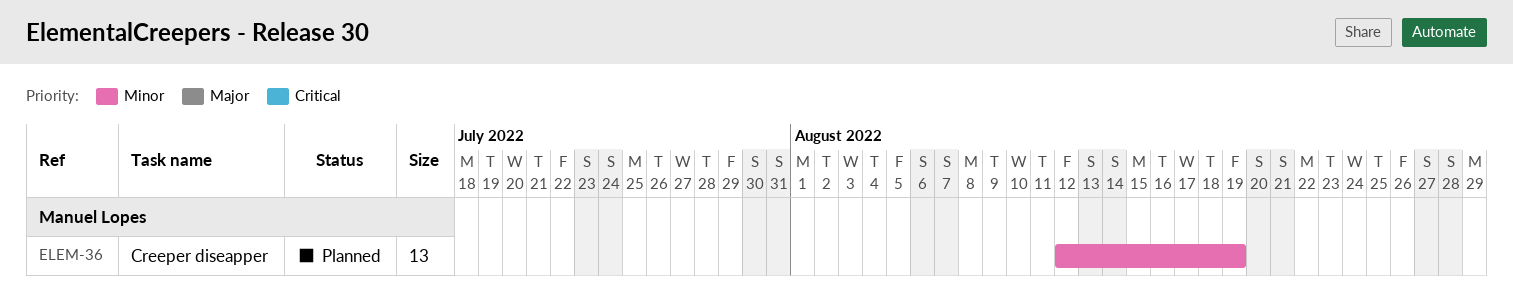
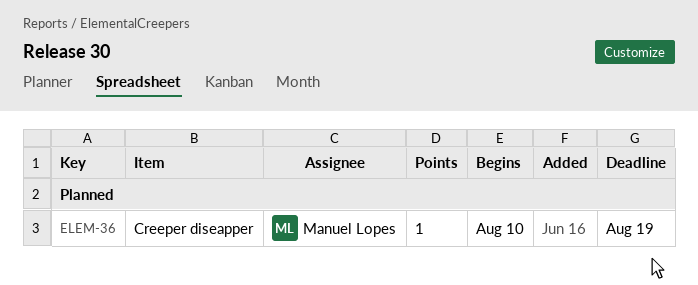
ELEM-36, estimate: 13 -> 1
ELEM-36, start: Aug 12 -> Aug 10

